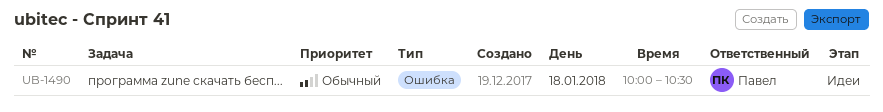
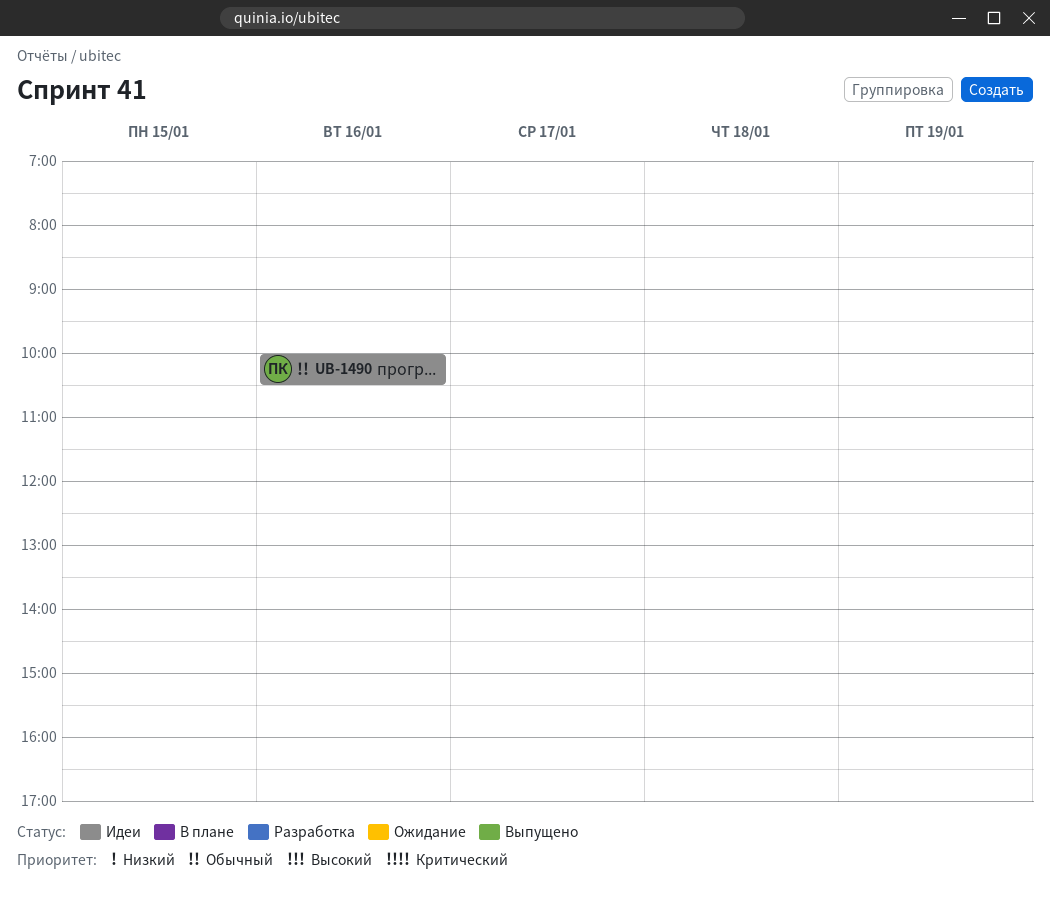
UB-1490, day: Jan 18 -> Jan 16

